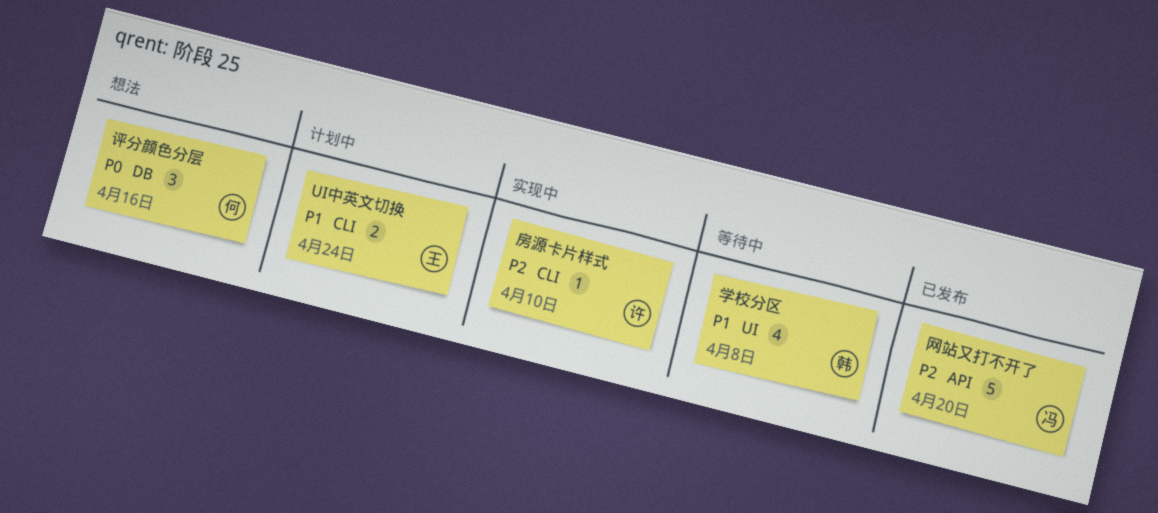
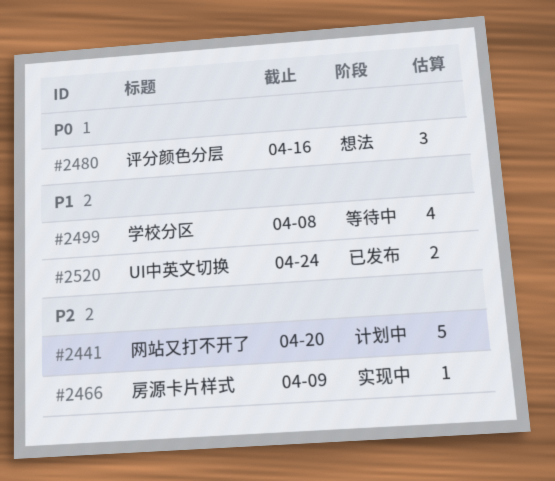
UI中英文切换, status: 计划中 -> 已发布
房源卡片样式, due: Apr 10 -> Apr 9
网站又打不开了, status: 已发布 -> 计划中

